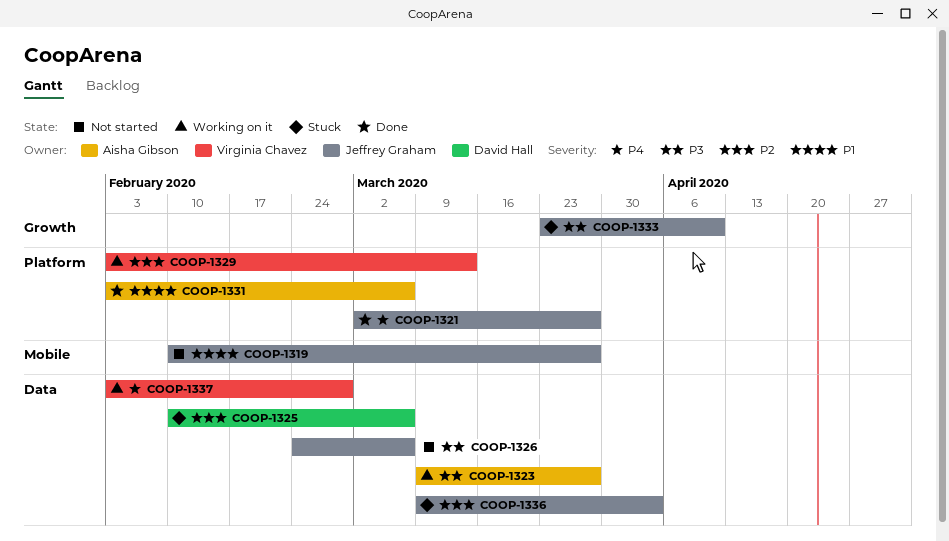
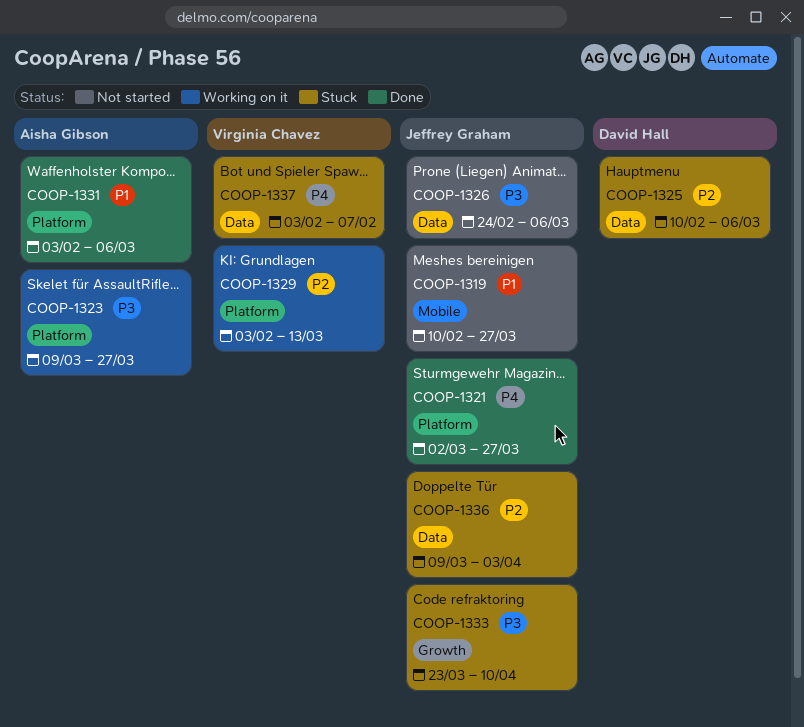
COOP-1323, label: Data -> Platform
COOP-1337, status: Working on it -> Stuck
COOP-1337, due: Feb 28 -> Feb 7

